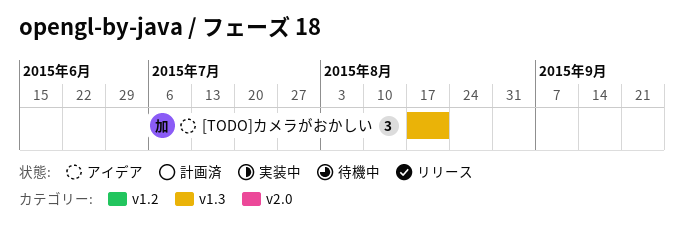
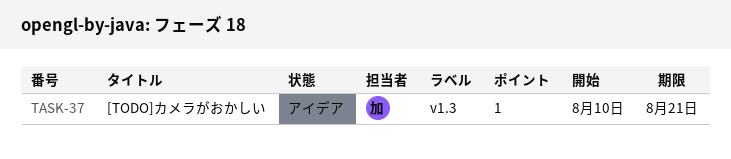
[TODO]カメラがおかしい, estimate: 3 -> 1
[TODO]カメラがおかしい, start: Aug 17 -> Aug 10

